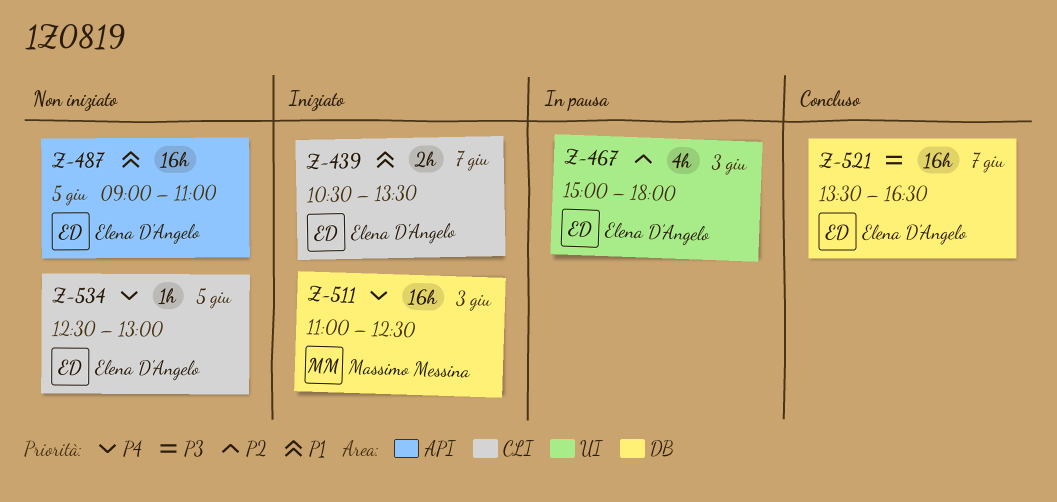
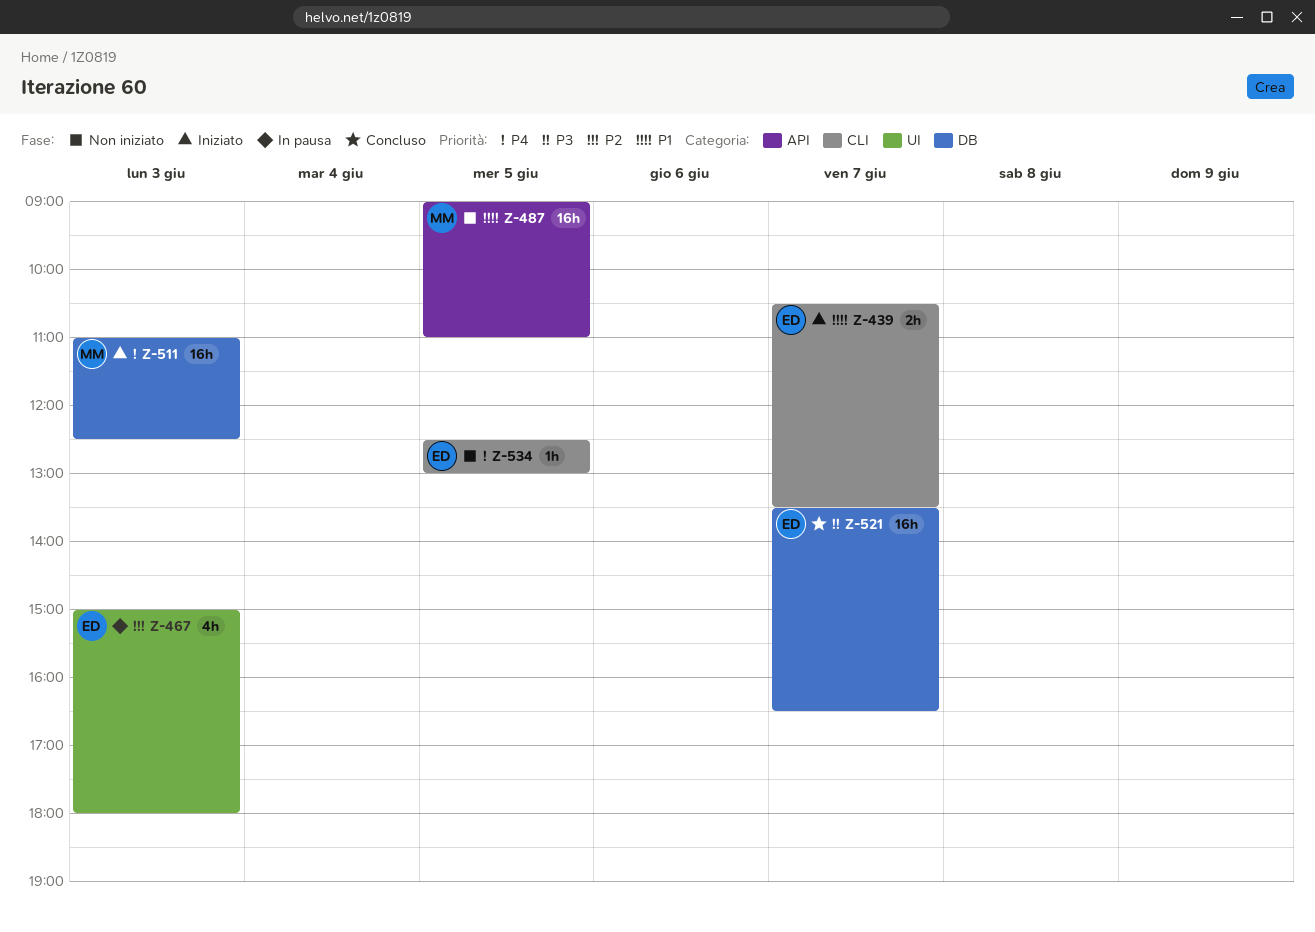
Z-487, owner: Elena D'Angelo -> Massimo Messina

